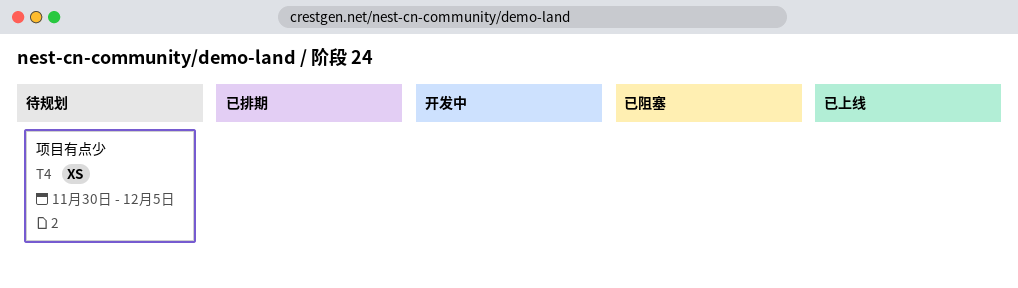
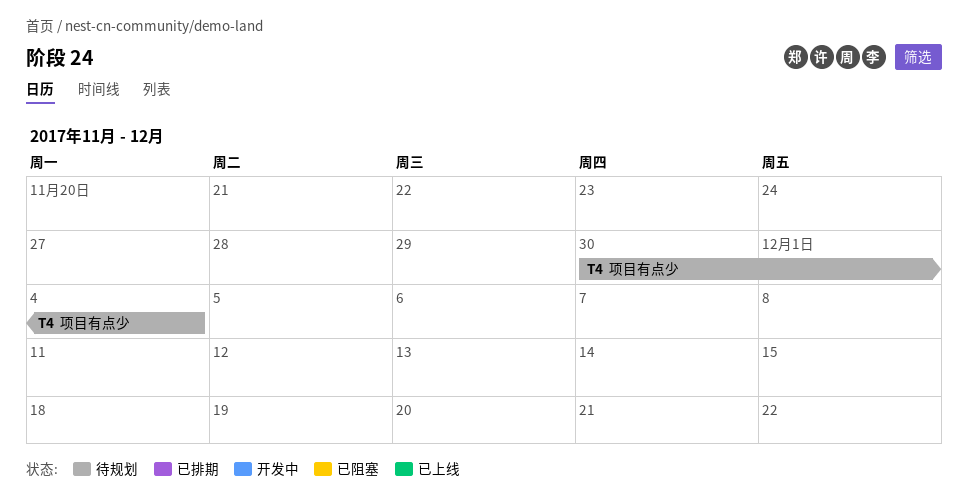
T4, due: Dec 5 -> Dec 4

